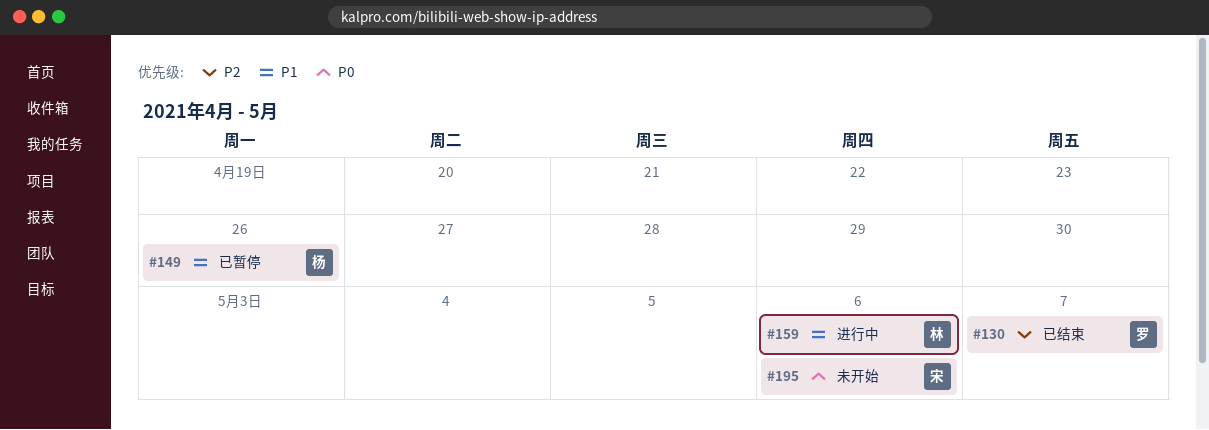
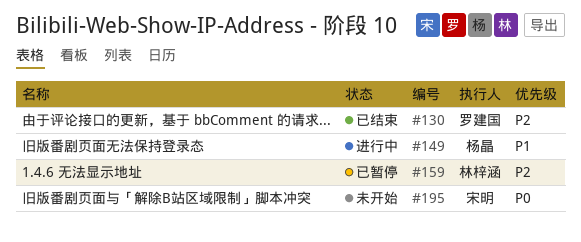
#149, status: 已暂停 -> 进行中
#159, status: 进行中 -> 已暂停
#159, priority: P1 -> P2

